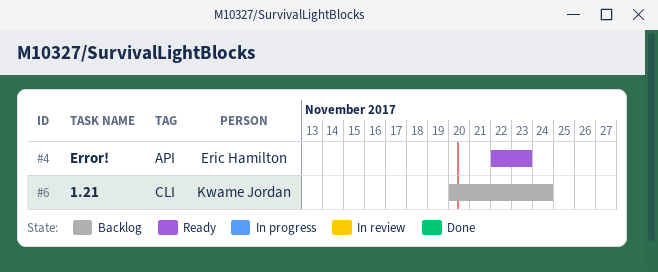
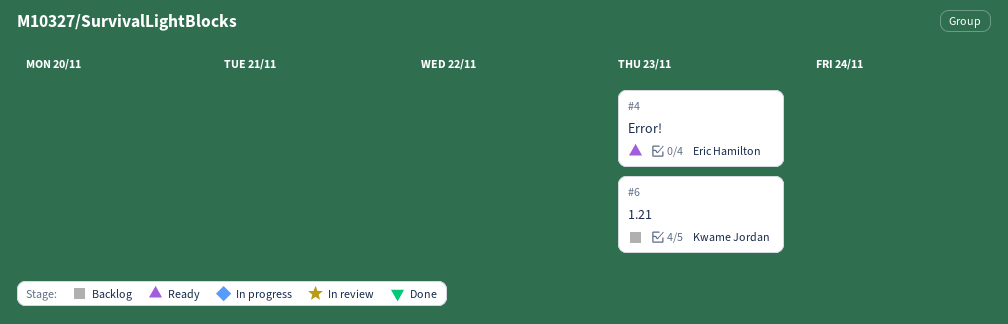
#6, due: Nov 24 -> Nov 23

